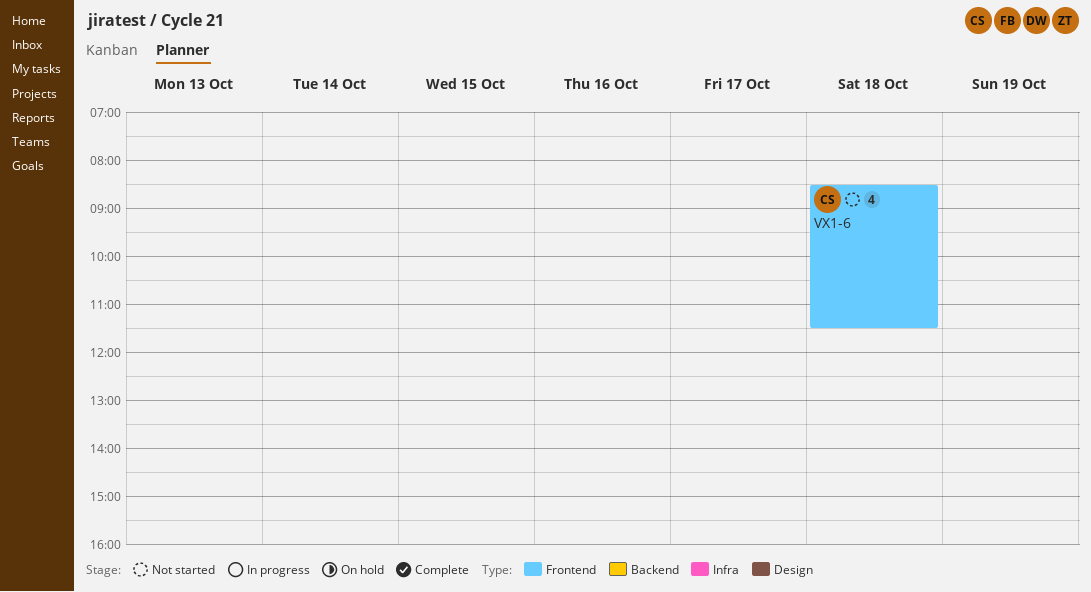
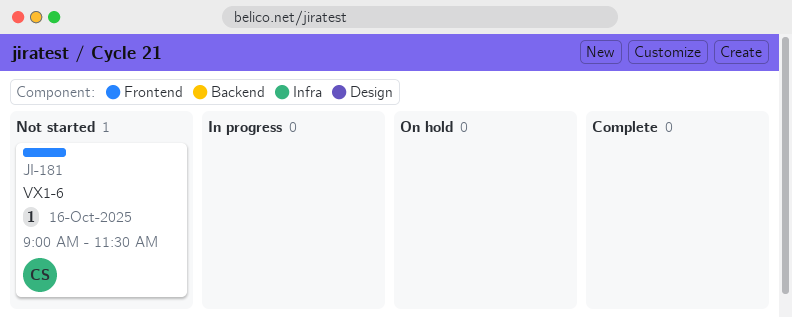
VX1-6, estimate: 4 -> 1
VX1-6, day: Oct 18 -> Oct 16
VX1-6, begins: 08:30 -> 09:00

